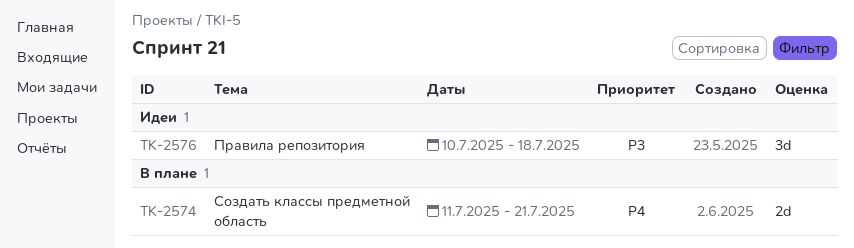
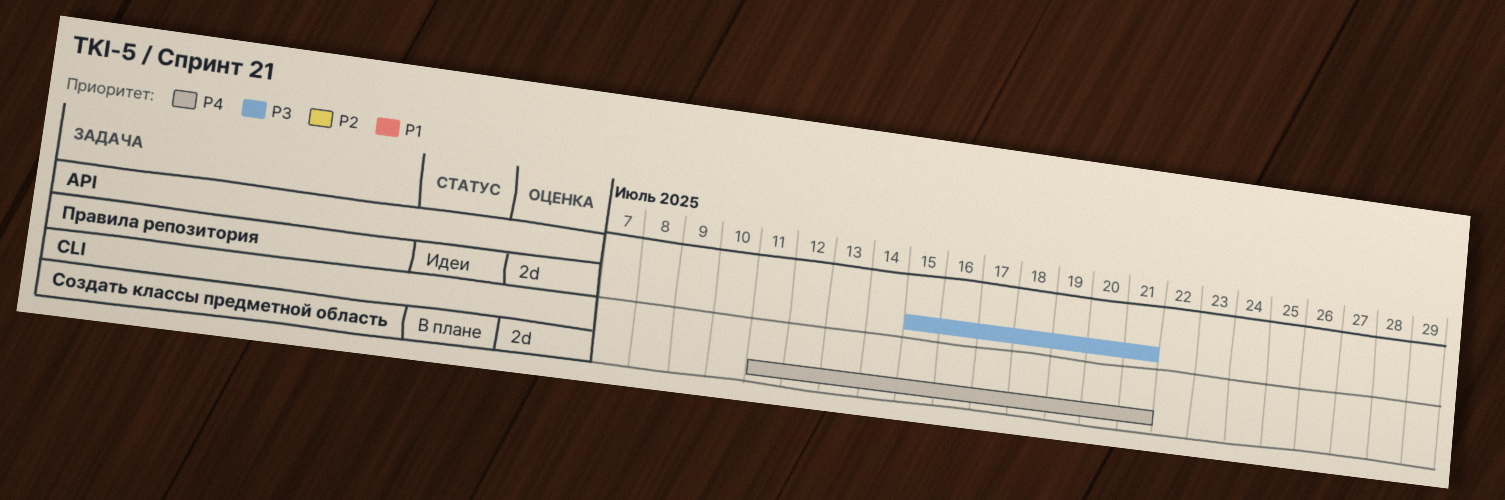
Правила репозитория, estimate: 3d -> 2d
Правила репозитория, start: Jul 10 -> Jul 15
Правила репозитория, due: Jul 18 -> Jul 21

